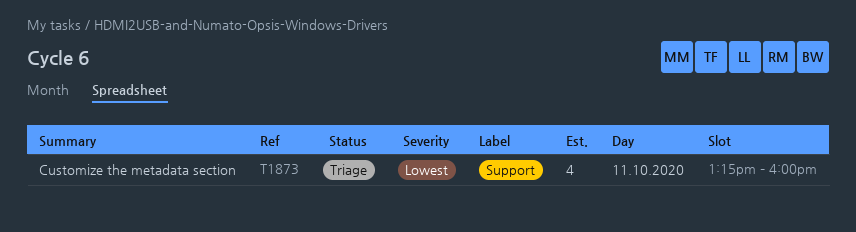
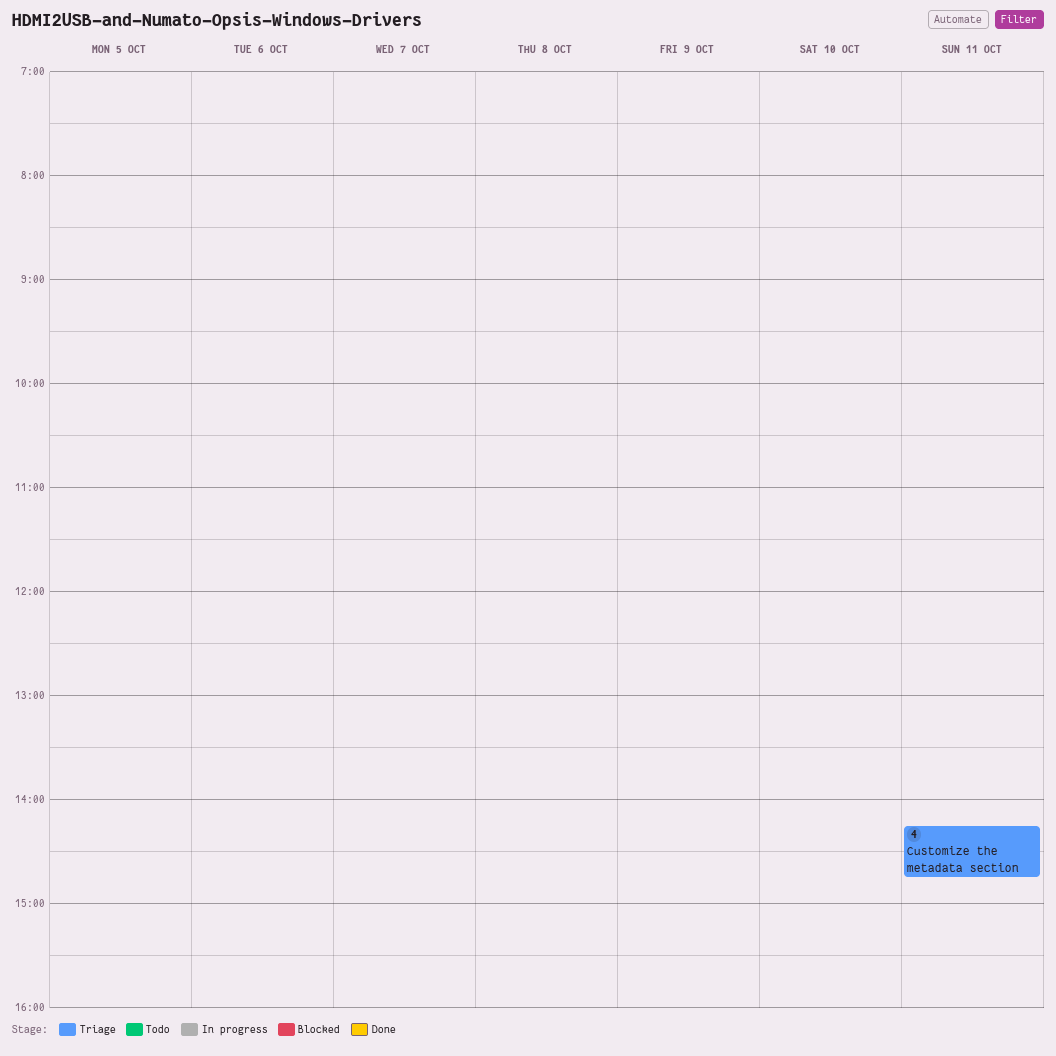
Customize the metadata section, begins: 13:15 -> 14:15
Customize the metadata section, ends: 16:00 -> 14:45

